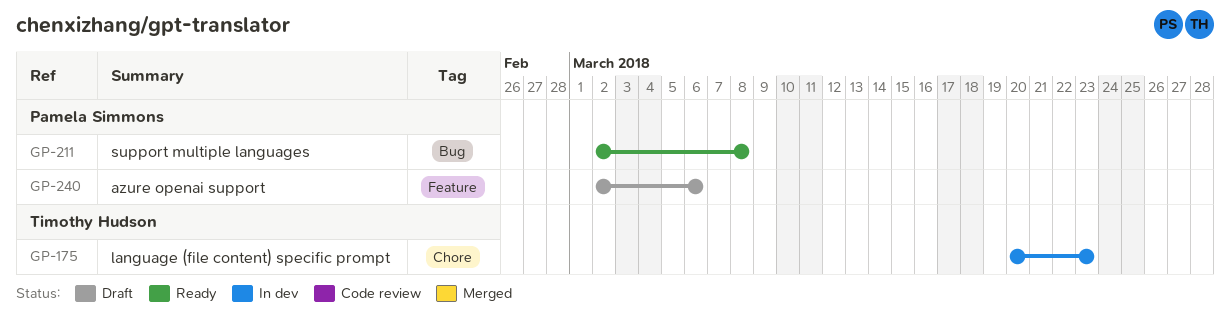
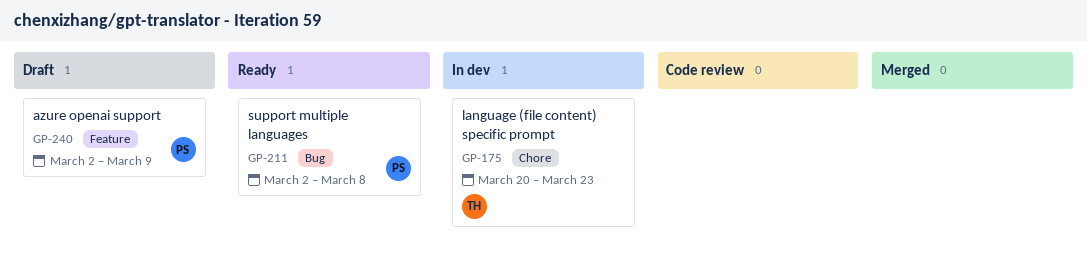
GP-240, due: Mar 6 -> Mar 9

